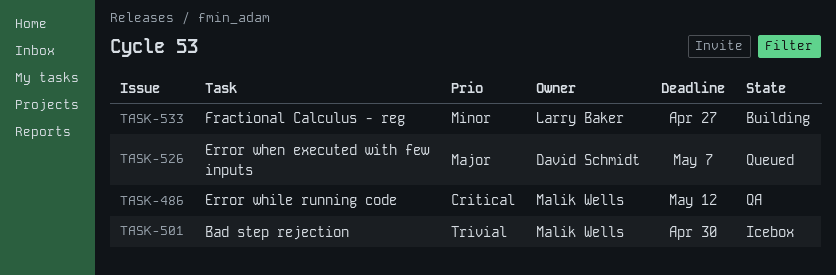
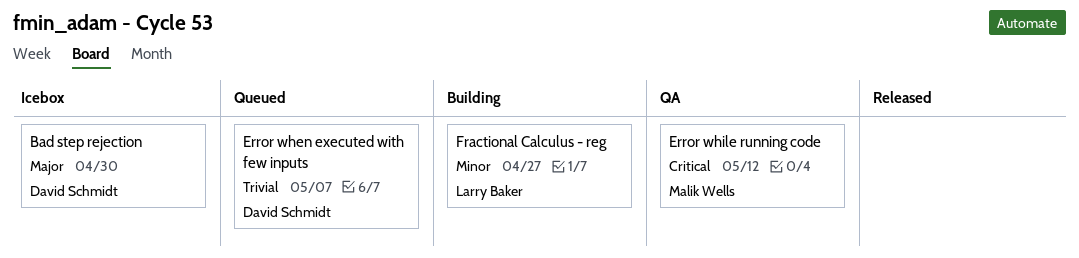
Bad step rejection, owner: Malik Wells -> David Schmidt
Bad step rejection, priority: Trivial -> Major
Error when executed with few inputs, priority: Major -> Trivial

